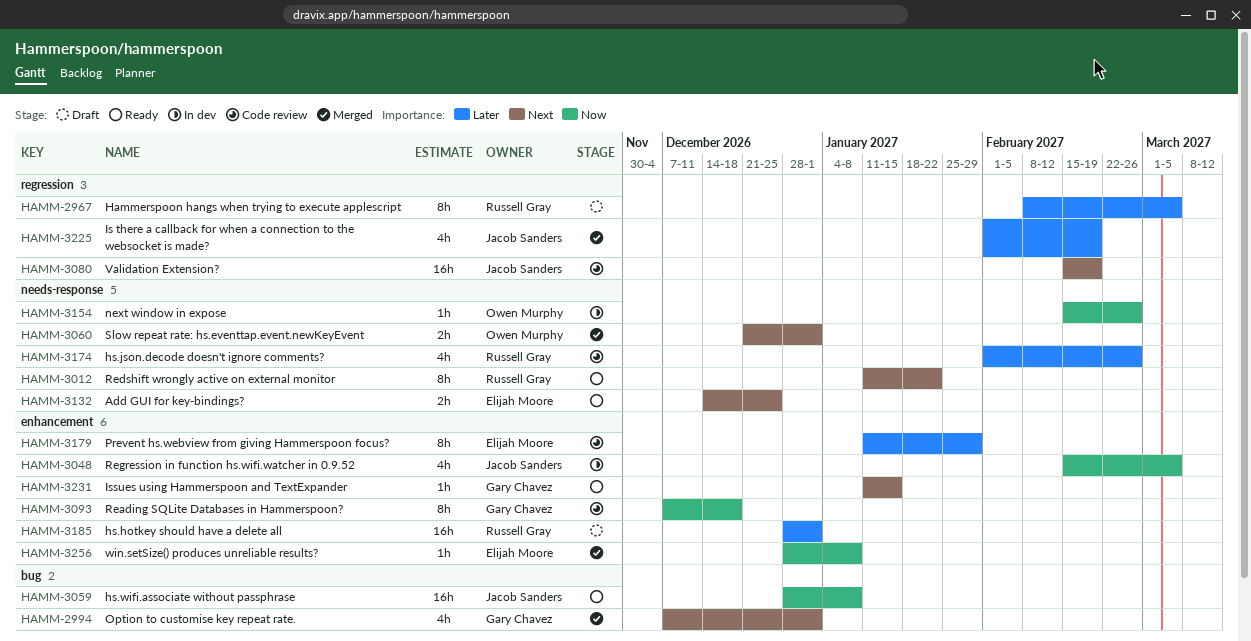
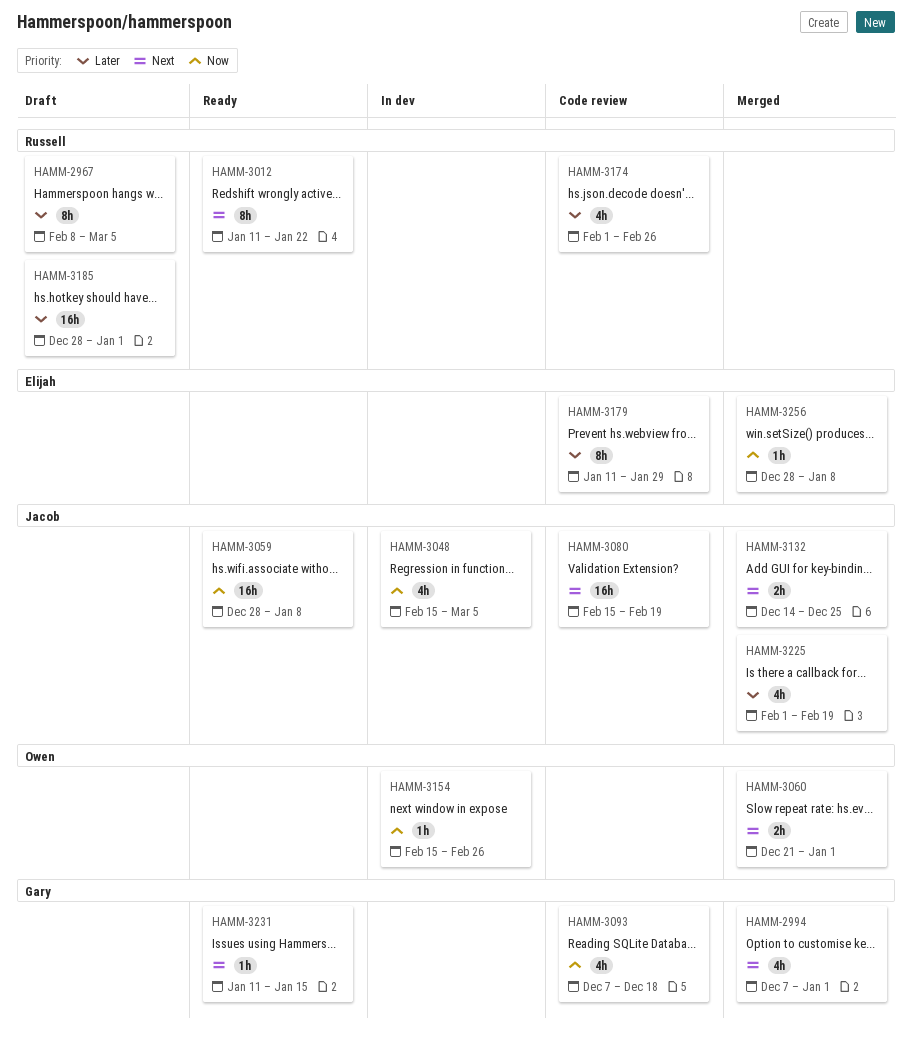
HAMM-3093, estimate: 8h -> 4h
HAMM-3132, status: Ready -> Merged
HAMM-3132, owner: Elijah Moore -> Jacob Sanders

